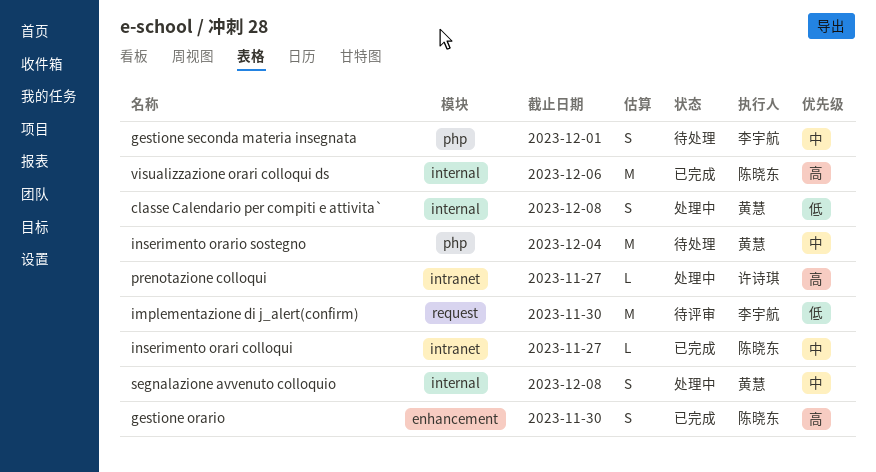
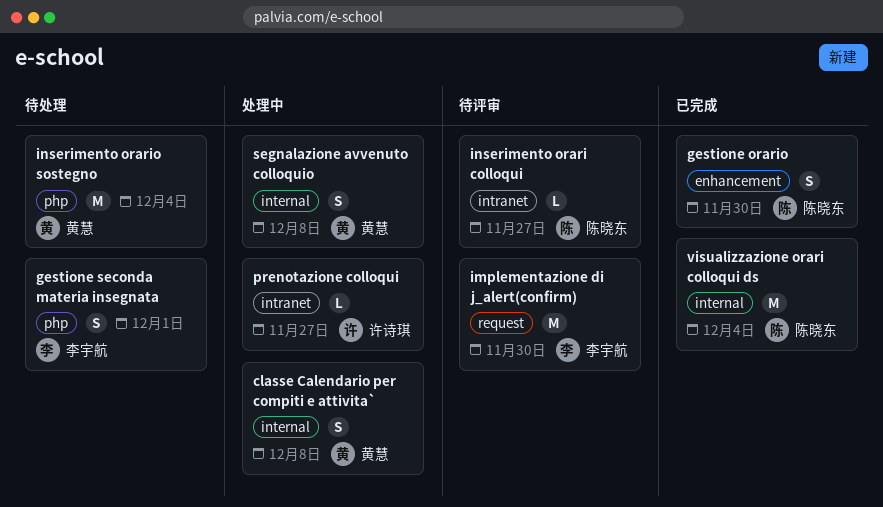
inserimento orari colloqui, status: 已完成 -> 待评审
visualizzazione orari colloqui ds, due: Dec 6 -> Dec 4

